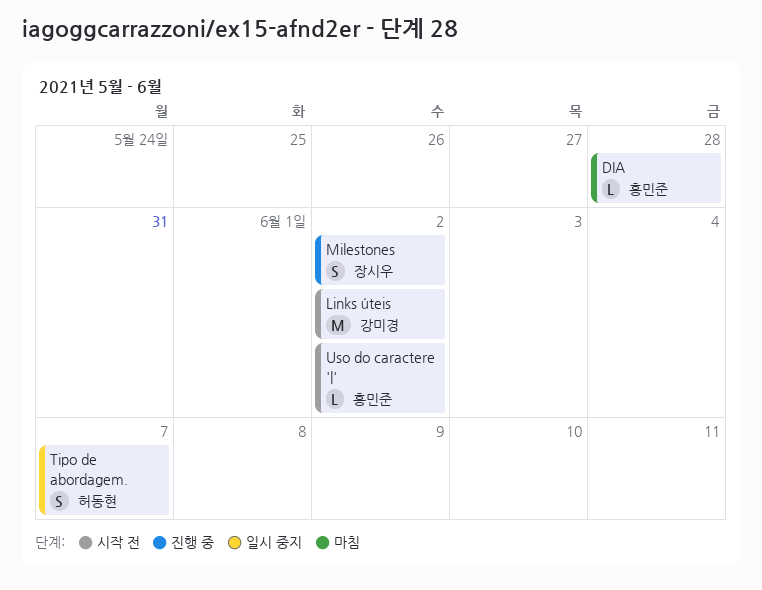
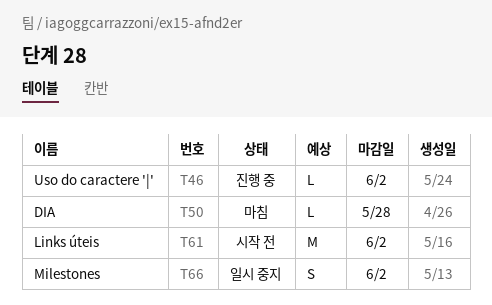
Milestones, status: 진행 중 -> 일시 중지
Tipo de abordagem.: present -> none
Uso do caractere '|', status: 시작 전 -> 진행 중

